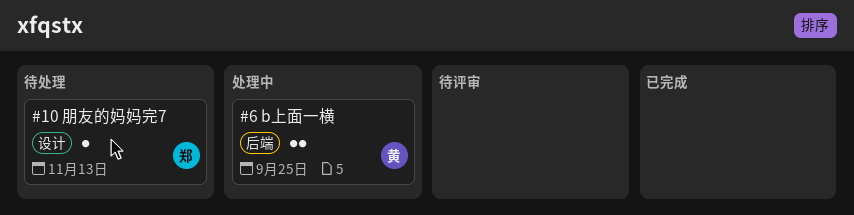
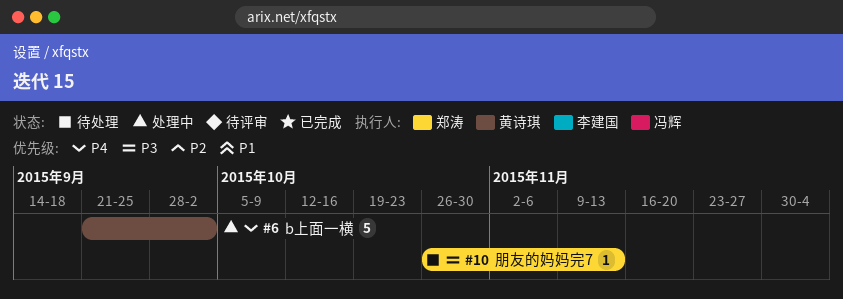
#6, estimate: 2 -> 5
#6, due: Sep 25 -> Oct 2

